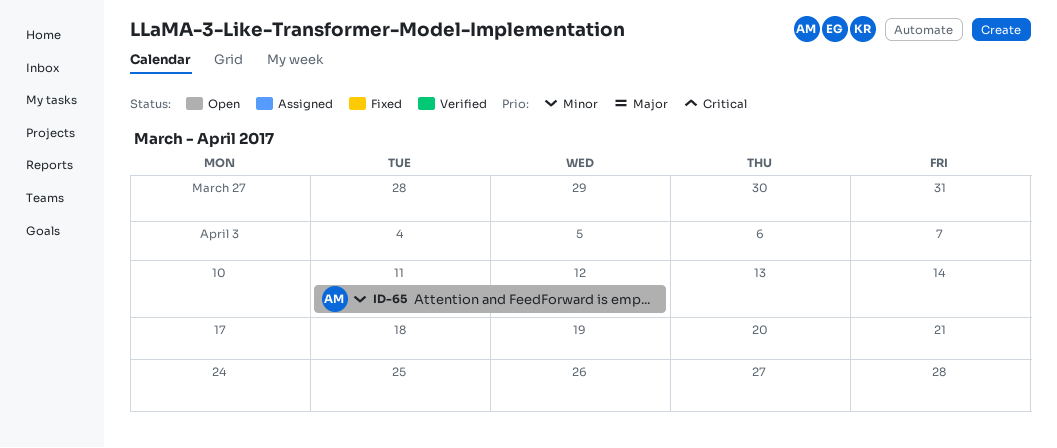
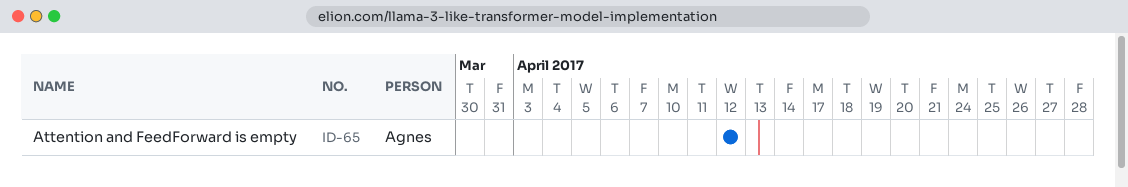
ID-65, start: Apr 11 -> Apr 12

